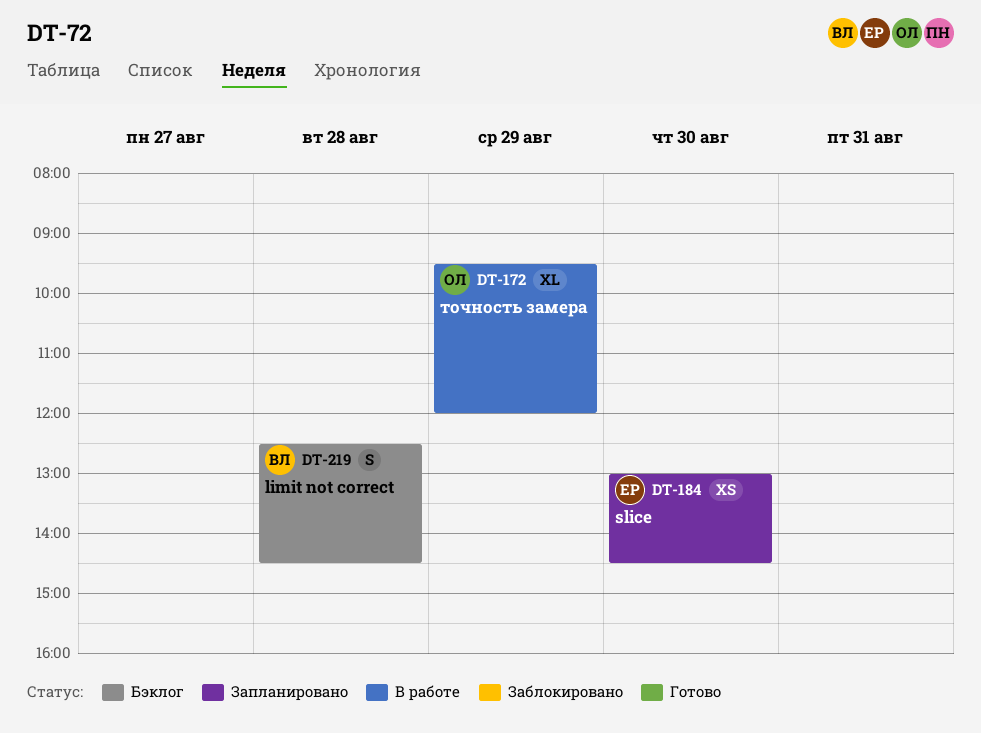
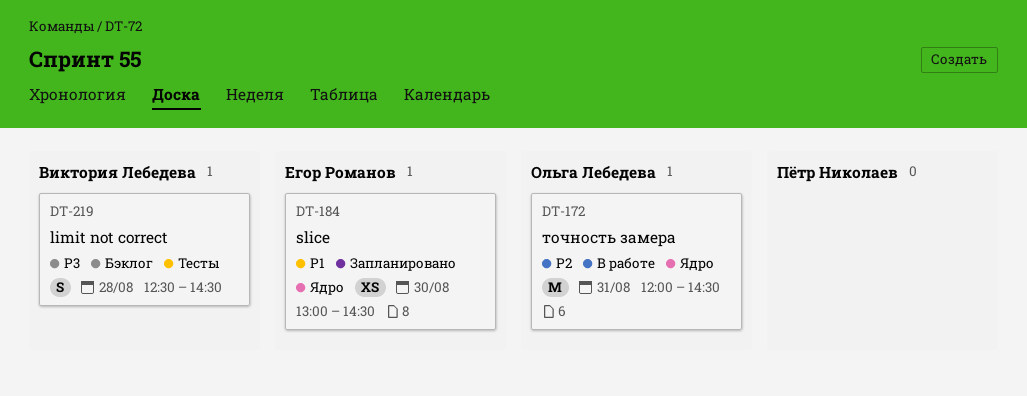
DT-172, estimate: XL -> M
DT-172, day: Aug 29 -> Aug 31
DT-172, begins: 09:30 -> 12:00
DT-172, ends: 12:00 -> 14:30

